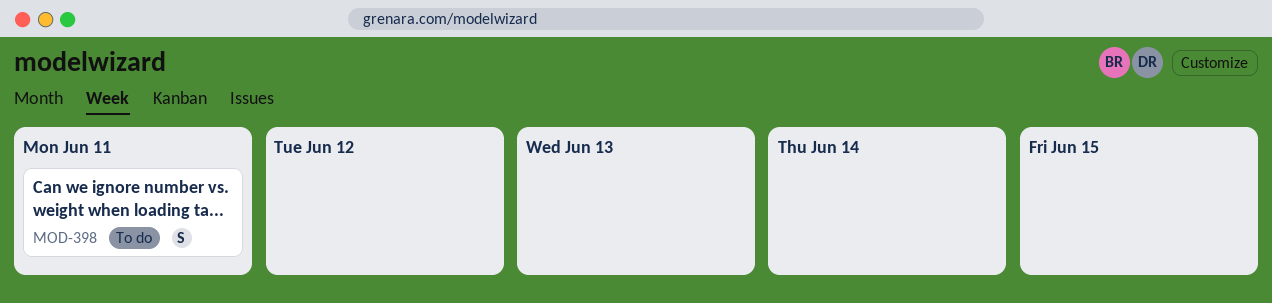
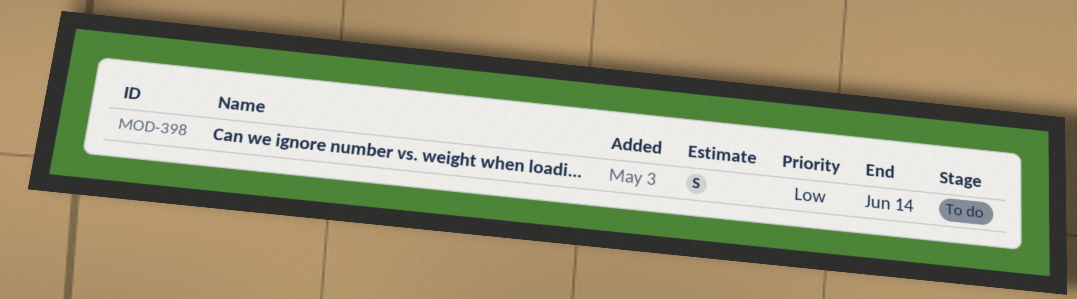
MOD-398, due: Jun 11 -> Jun 14

